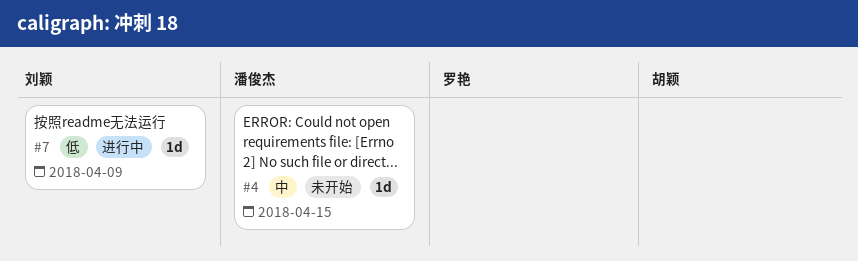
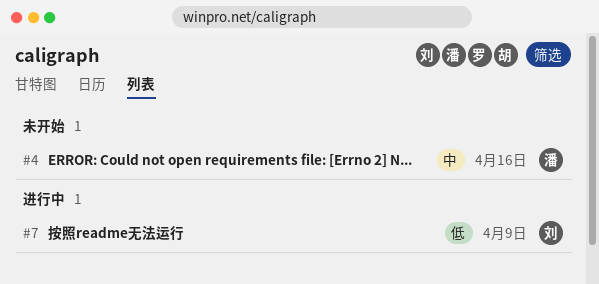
#4, due: Apr 15 -> Apr 16

